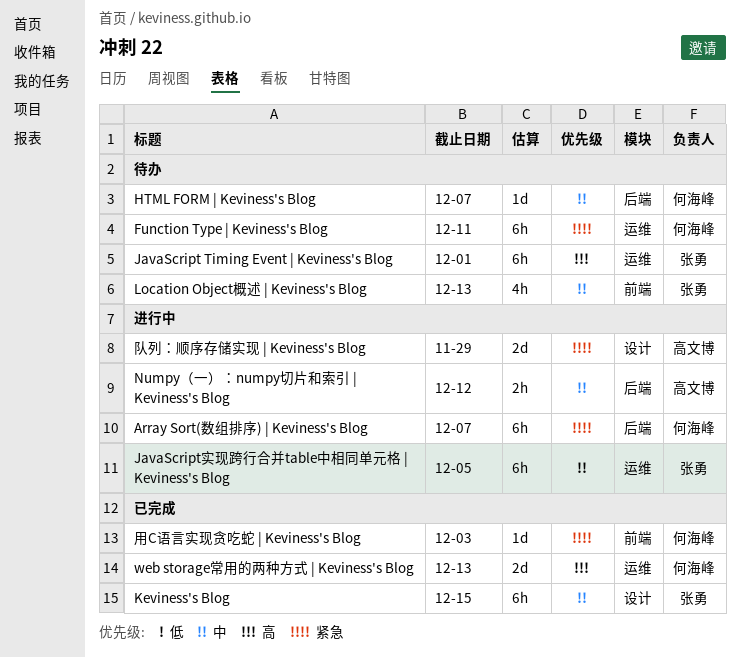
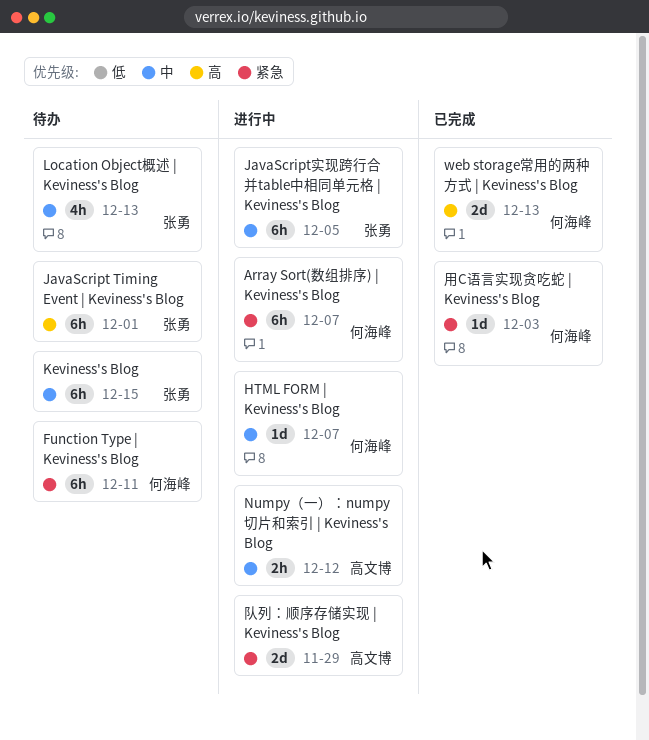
HTML FORM | Keviness's Blog, status: 待办 -> 进行中
Keviness's Blog, status: 已完成 -> 待办

